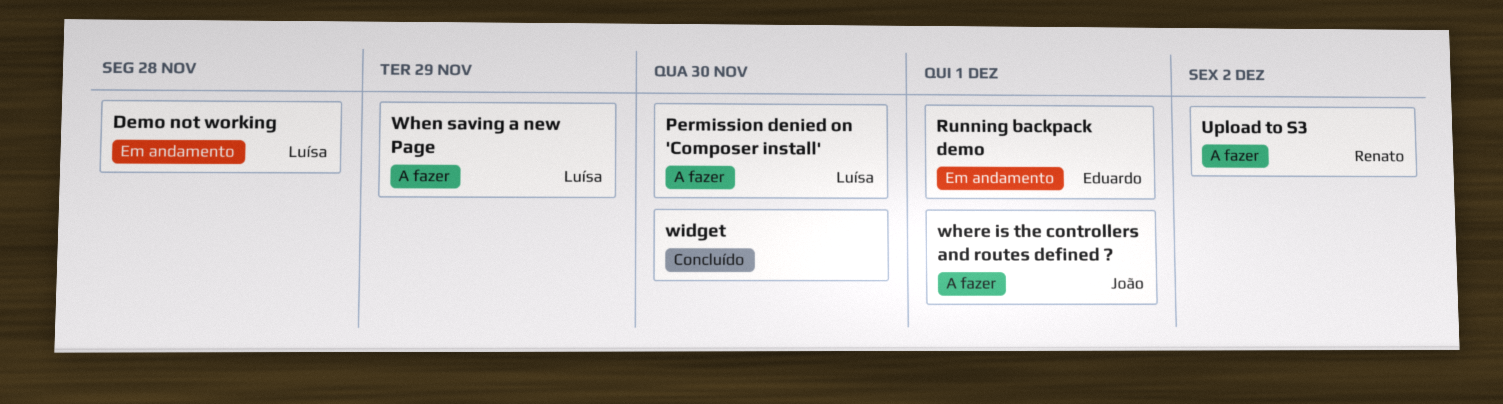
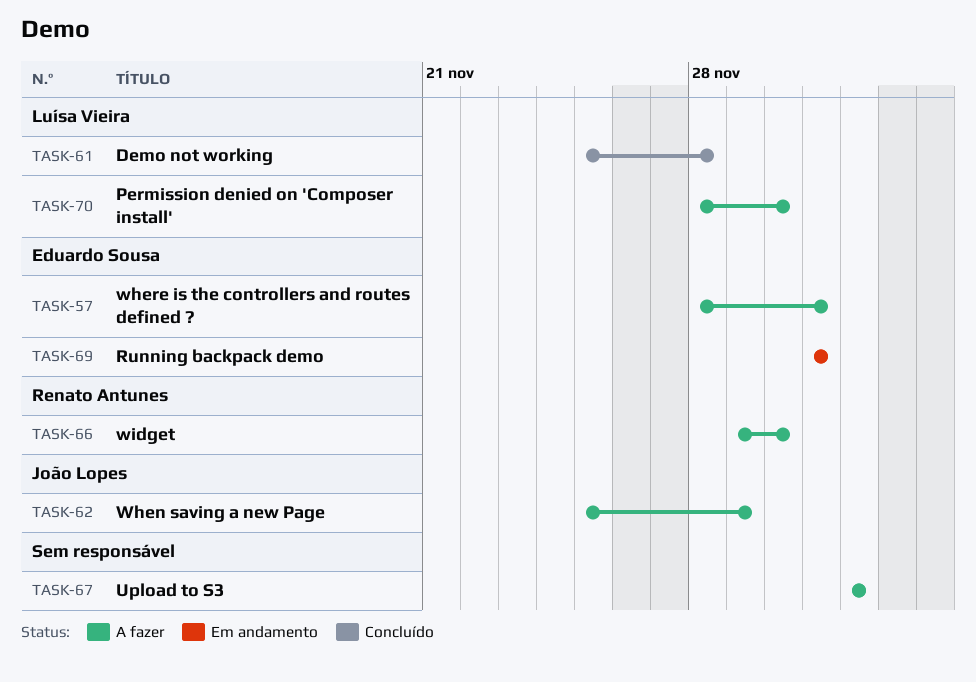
Demo not working, status: Em andamento -> Concluído
Upload to S3, owner: Renato Antunes -> none
When saving a new Page, owner: Luísa Vieira -> João Lopes
where is the controllers and routes defined ?, owner: João Lopes -> Eduardo Sousa
widget, status: Concluído -> A fazer
widget, owner: none -> Renato Antunes

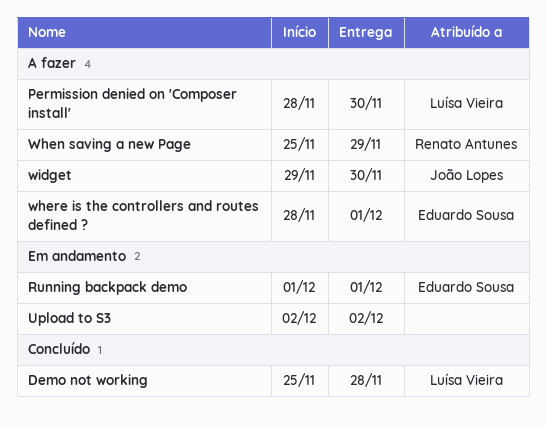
Upload to S3, status: A fazer -> Em andamento
When saving a new Page, owner: João Lopes -> Renato Antunes
widget, owner: Renato Antunes -> João Lopes

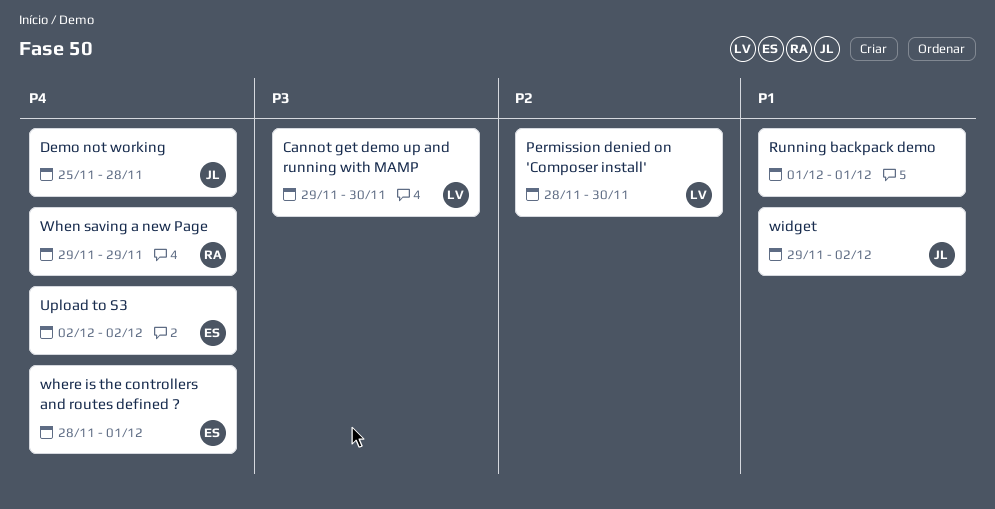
Cannot get demo up and running with MAMP: none -> present
Demo not working, owner: Luísa Vieira -> João Lopes
Running backpack demo, owner: Eduardo Sousa -> none
Upload to S3, owner: none -> Eduardo Sousa
When saving a new Page, start: Nov 25 -> Nov 29
widget, due: Nov 30 -> Dec 2

